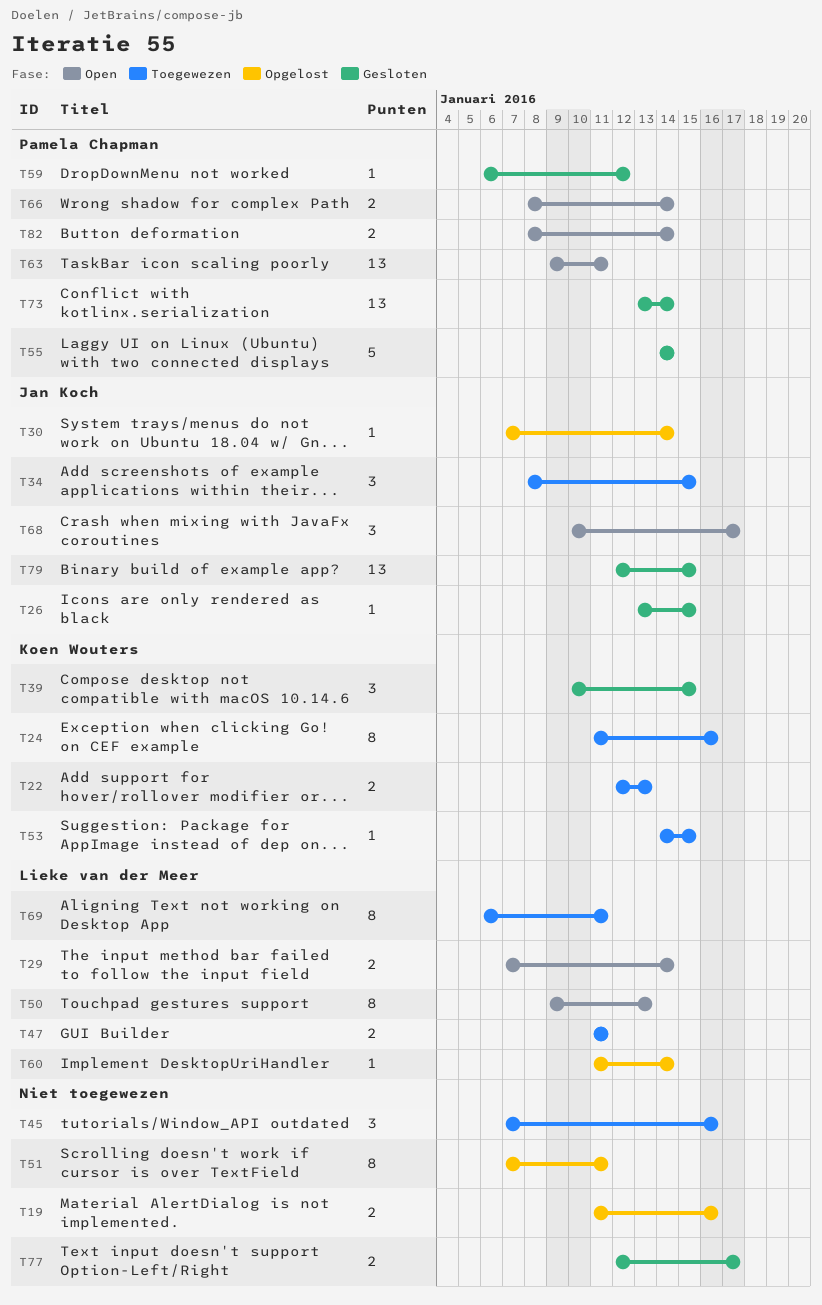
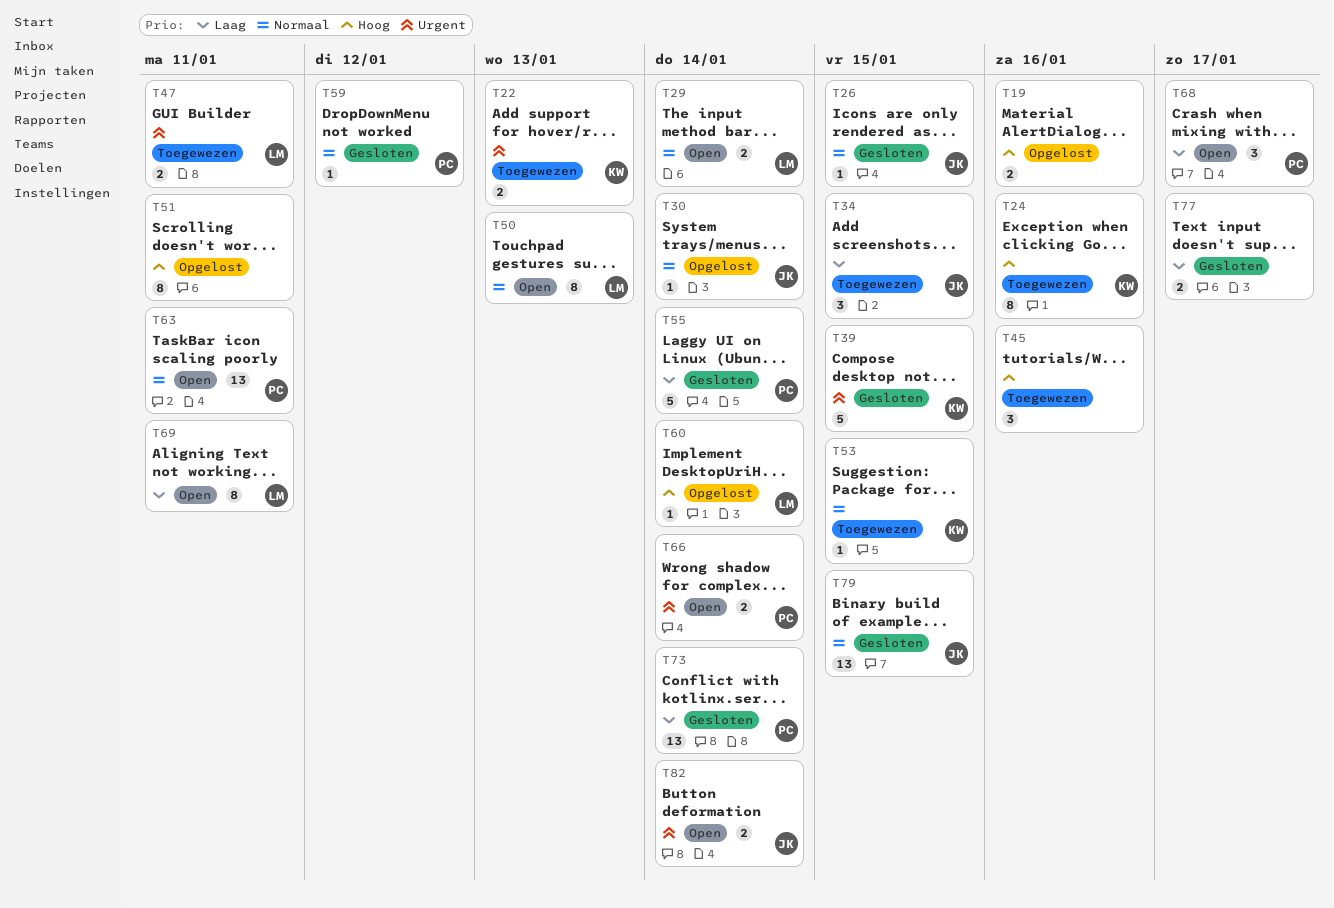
T39, estimate: 3 -> 5
T68, owner: Jan Koch -> Pamela Chapman
T69, status: Toegewezen -> Open
T82, owner: Pamela Chapman -> Jan Koch

